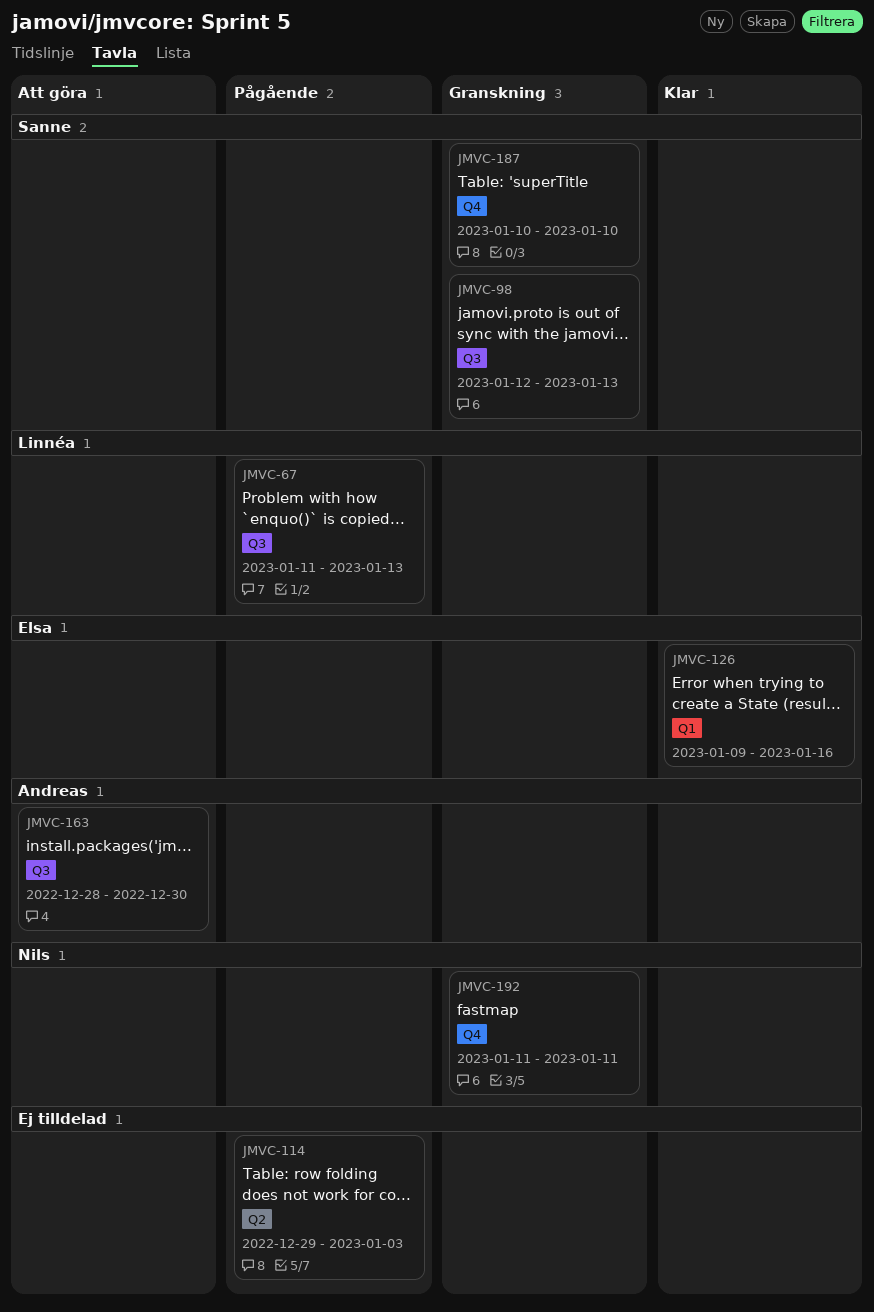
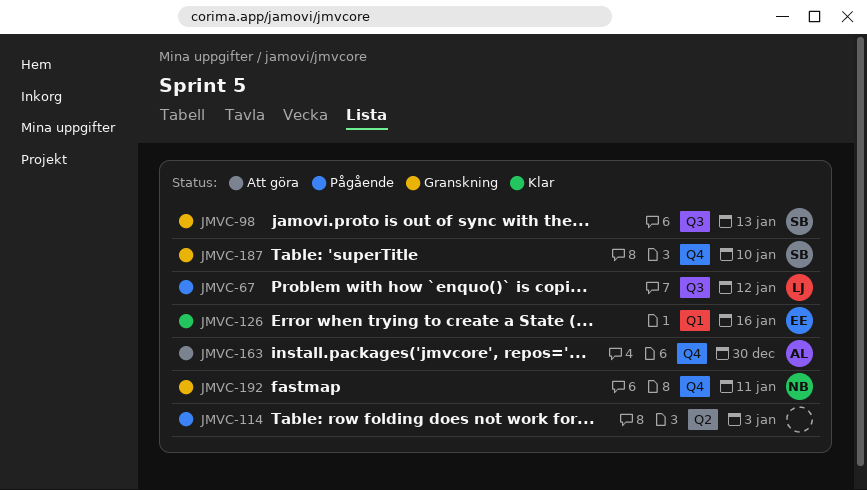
JMVC-67, due: Jan 13 -> Jan 12
JMVC-163, label: Q3 -> Q4

